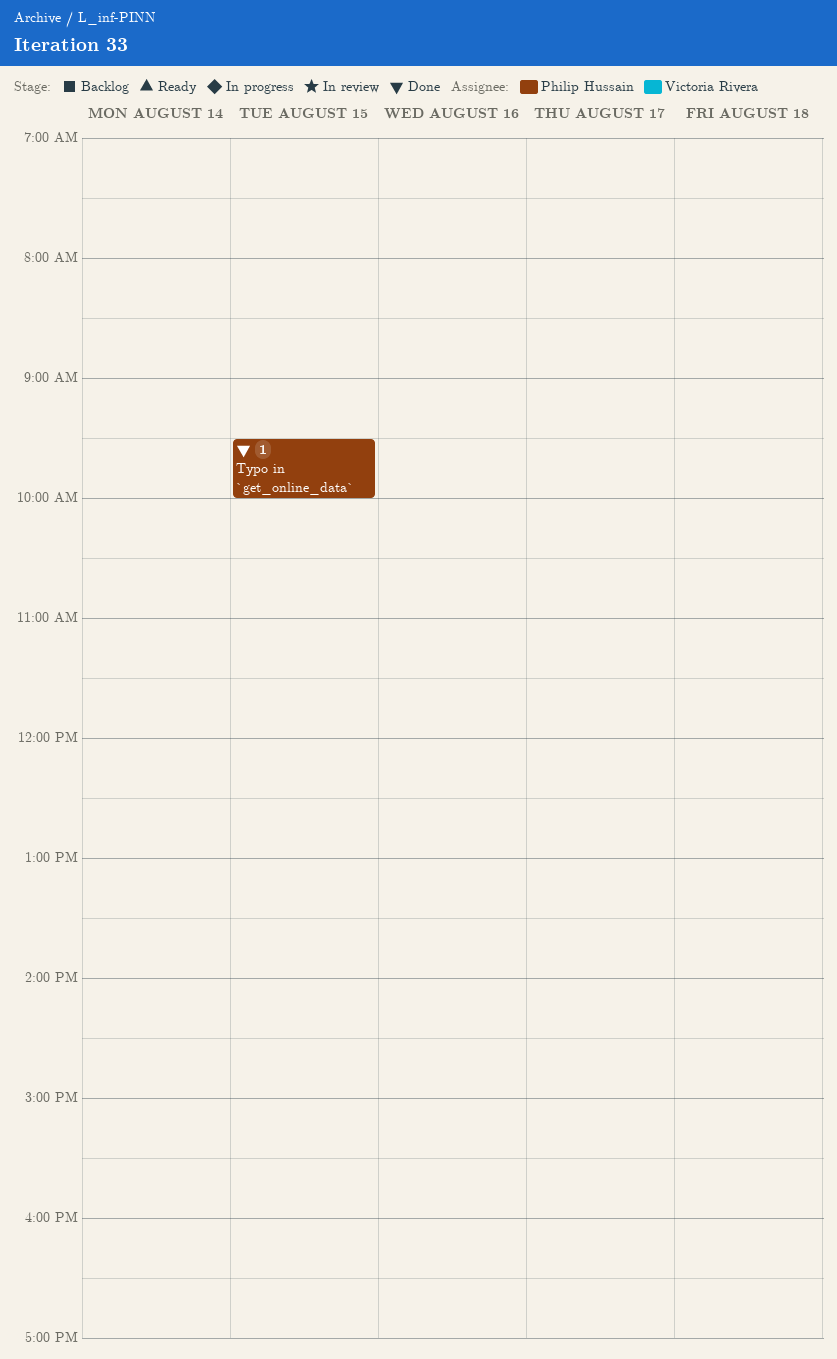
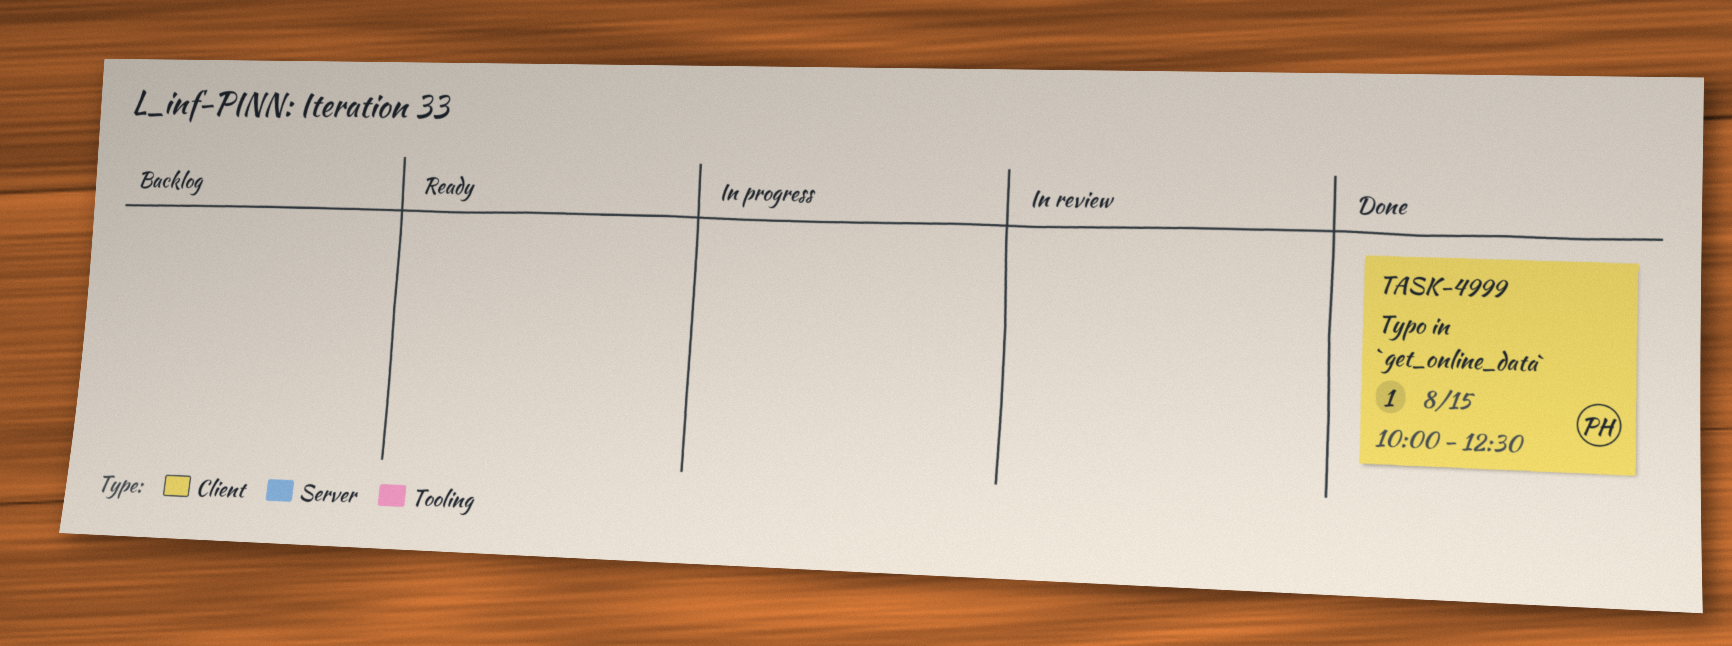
Typo in `get_online_data`, begins: 09:30 -> 10:00
Typo in `get_online_data`, ends: 10:00 -> 12:30

